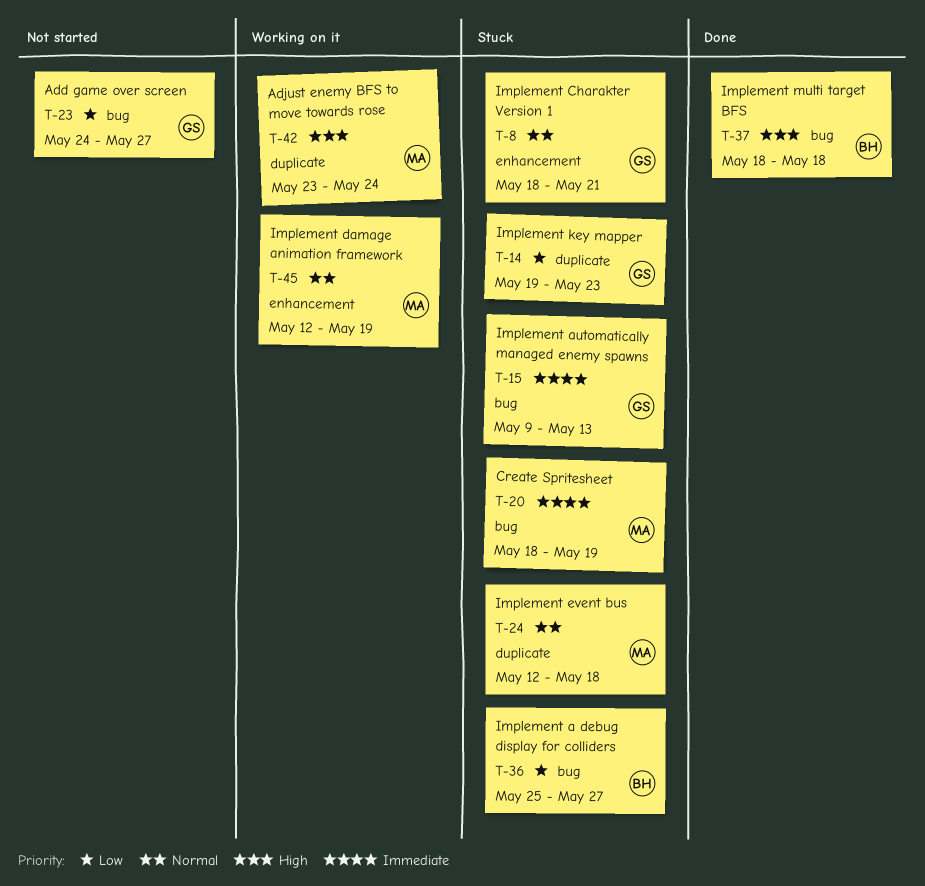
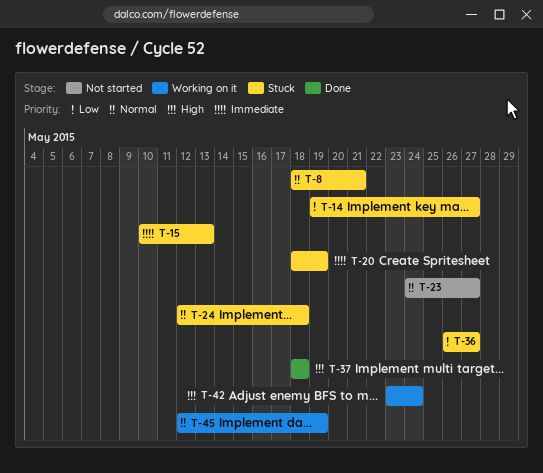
T-14, due: May 23 -> May 27
T-15, start: May 9 -> May 10
T-23, priority: Low -> Normal
T-36, start: May 25 -> May 26

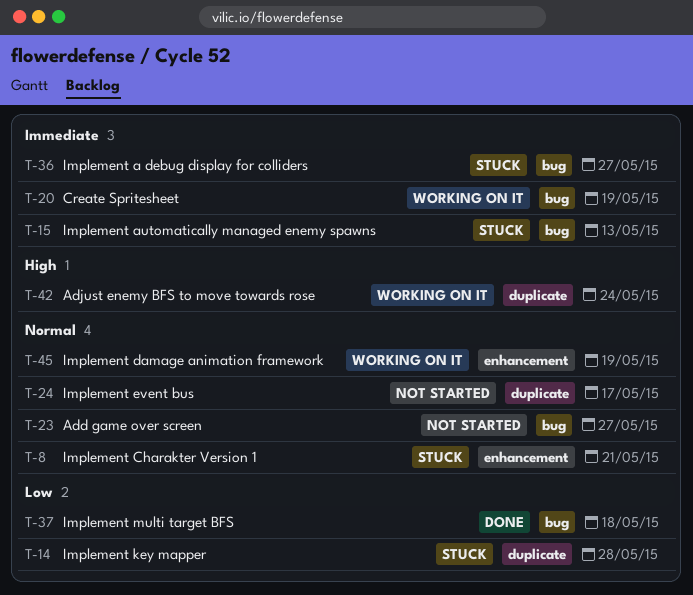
T-14, due: May 27 -> May 28
T-20, status: Stuck -> Working on it
T-24, status: Stuck -> Not started
T-24, due: May 18 -> May 17
T-36, priority: Low -> Immediate
T-37, priority: High -> Low

